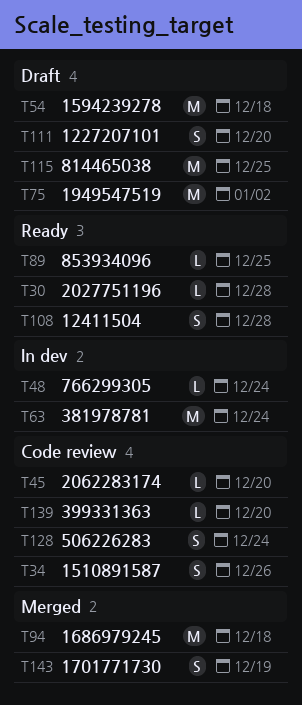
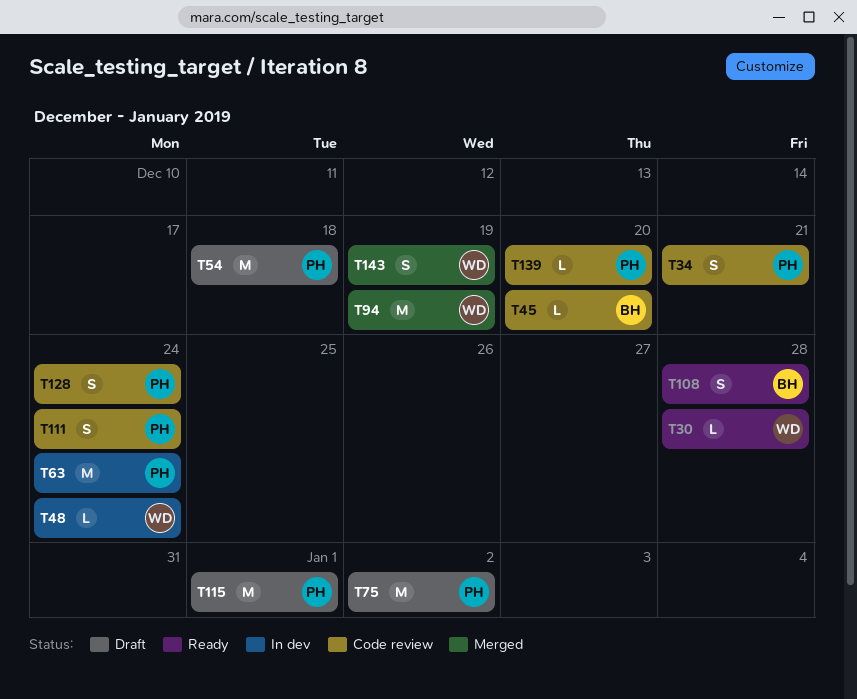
T34, due: Dec 26 -> Dec 21
T89: present -> none
T94, due: Dec 18 -> Dec 19
T111, status: Draft -> Code review
T111, due: Dec 20 -> Dec 24
T115, due: Dec 25 -> Jan 1

